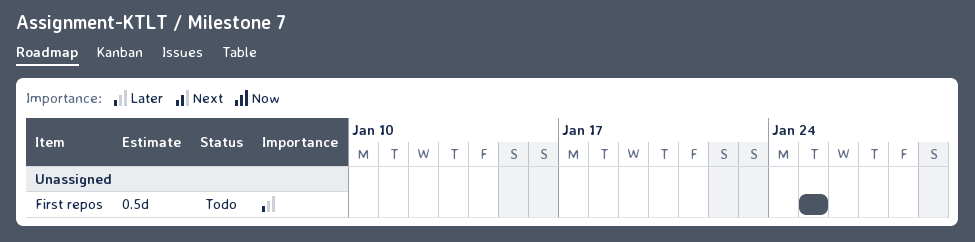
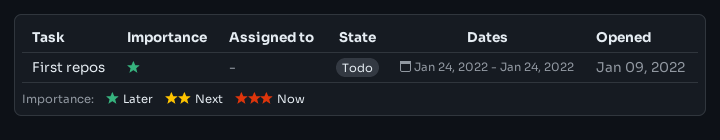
First repos, start: Jan 25 -> Jan 24
First repos, due: Jan 25 -> Jan 24

